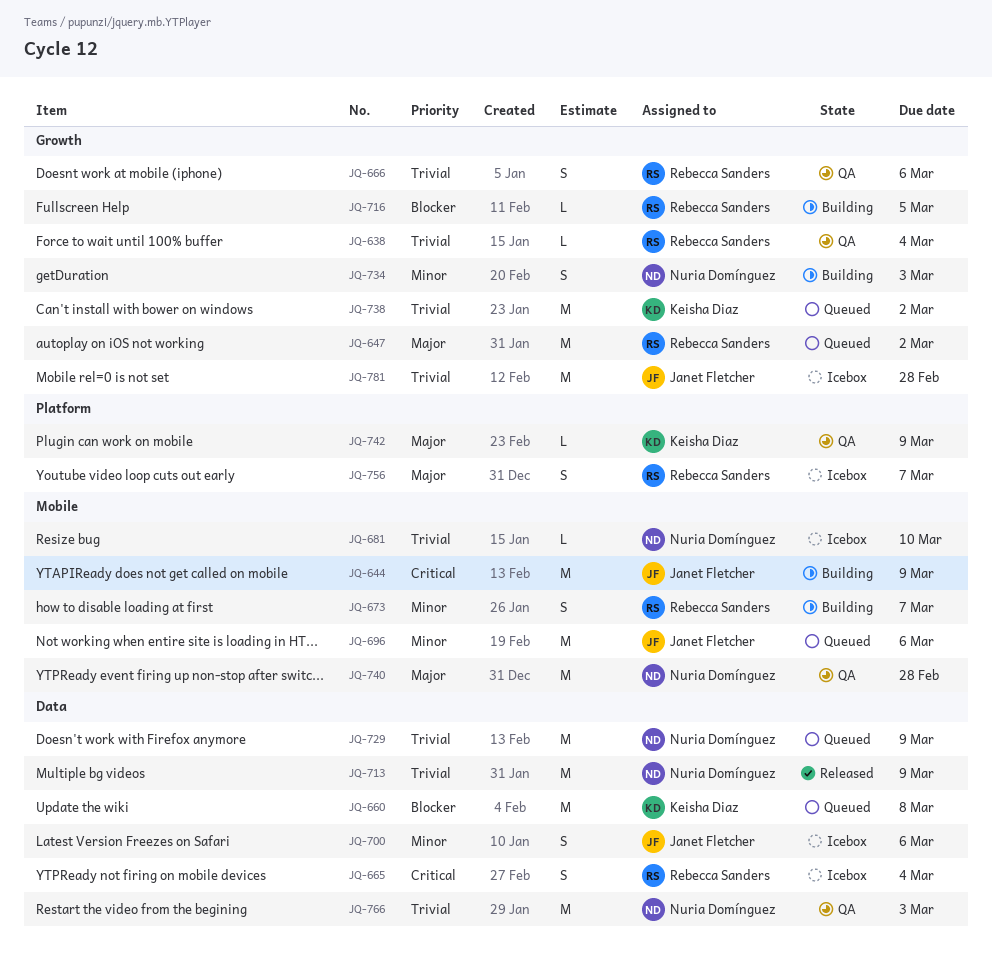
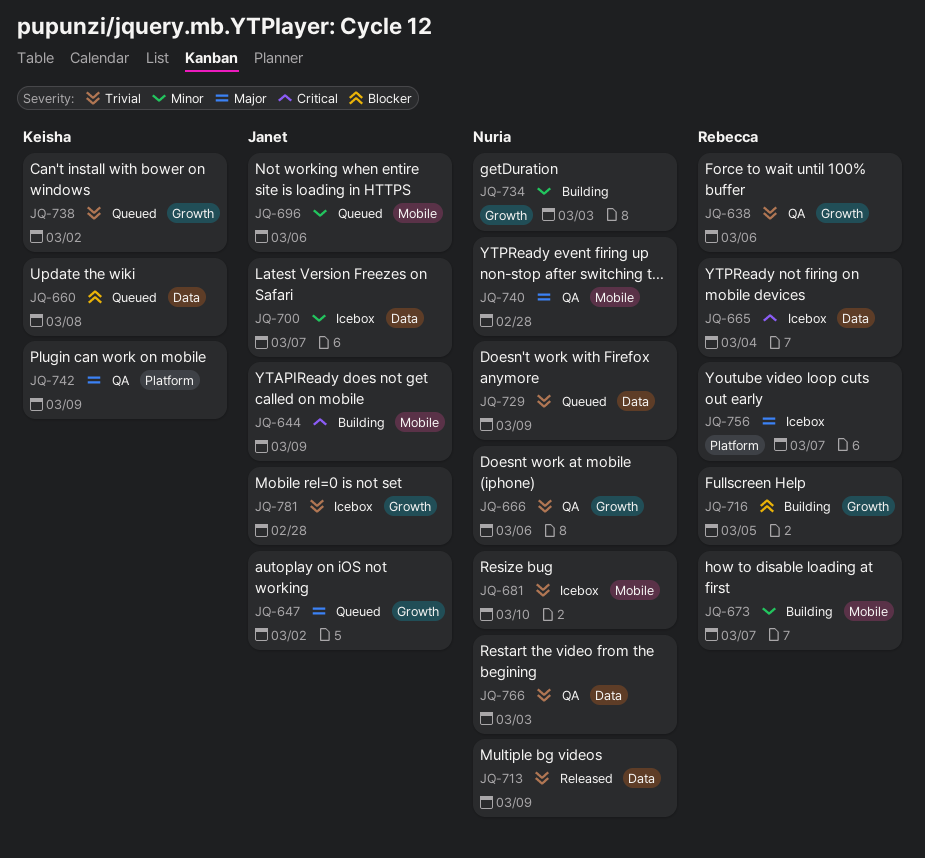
JQ-638, due: Mar 4 -> Mar 6
JQ-647, owner: Rebecca Sanders -> Janet Fletcher
JQ-666, owner: Rebecca Sanders -> Nuria Domínguez
JQ-700, due: Mar 6 -> Mar 7

